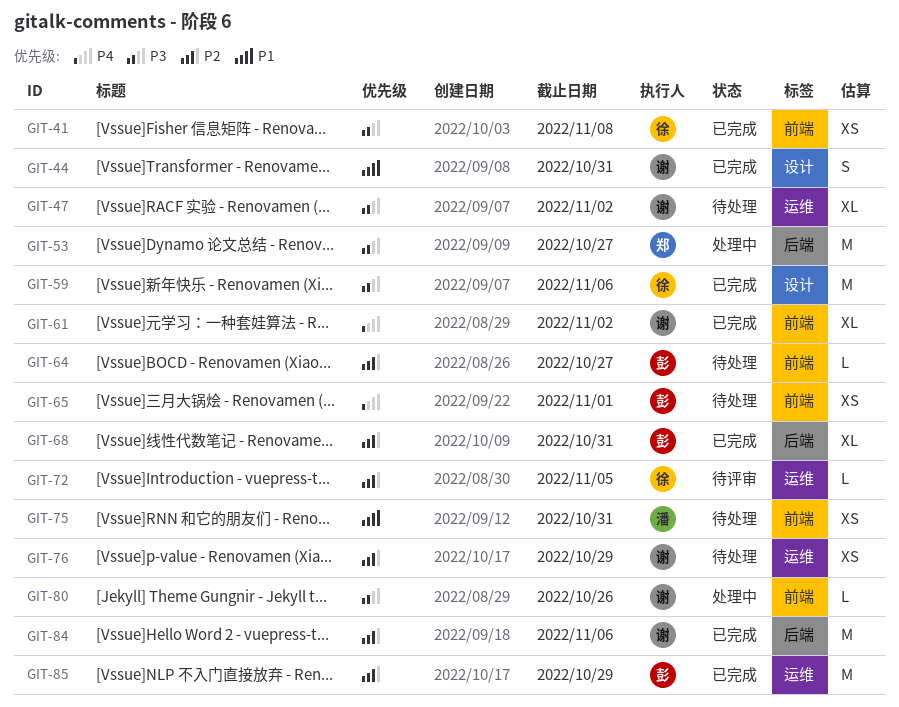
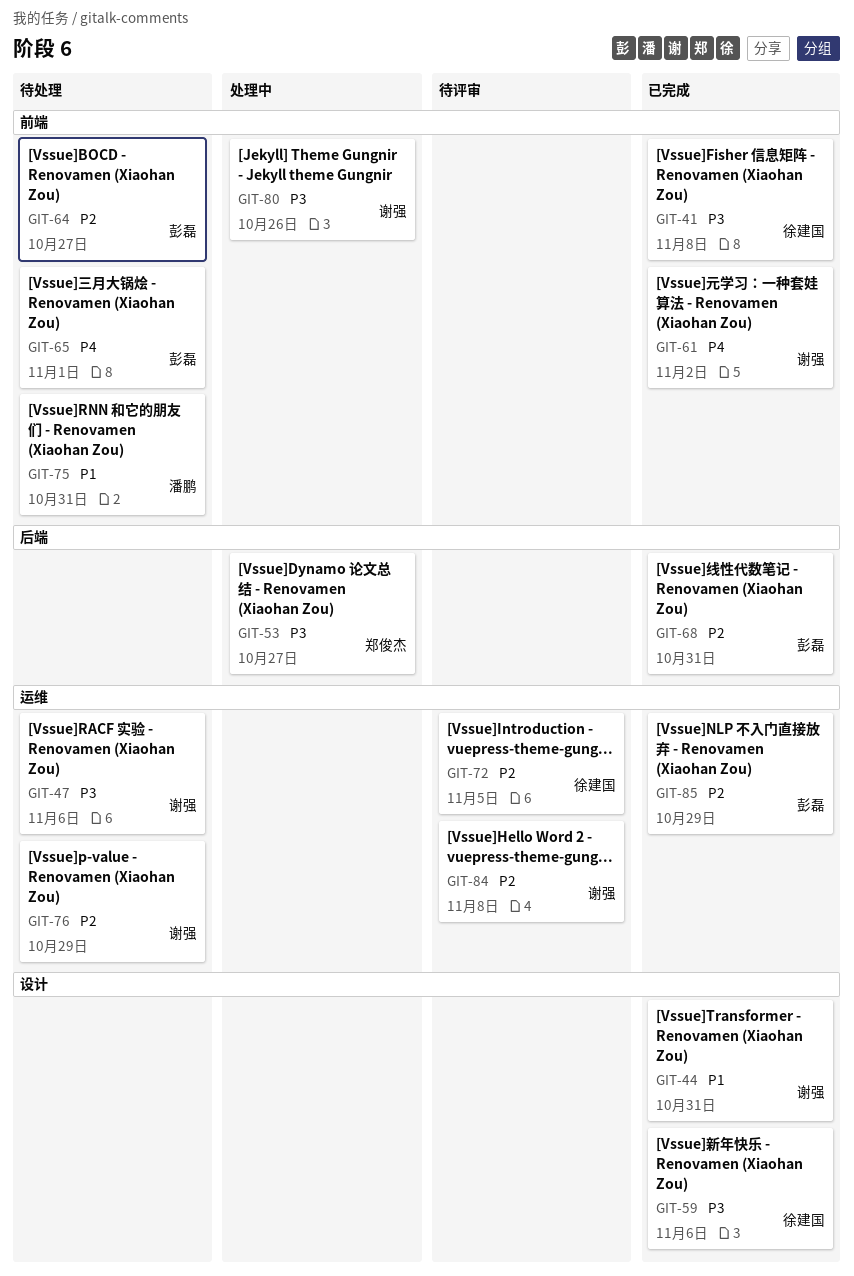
GIT-47, due: Nov 2 -> Nov 6
GIT-84, status: 已完成 -> 待评审
GIT-84, label: 后端 -> 运维
GIT-84, due: Nov 6 -> Nov 8

